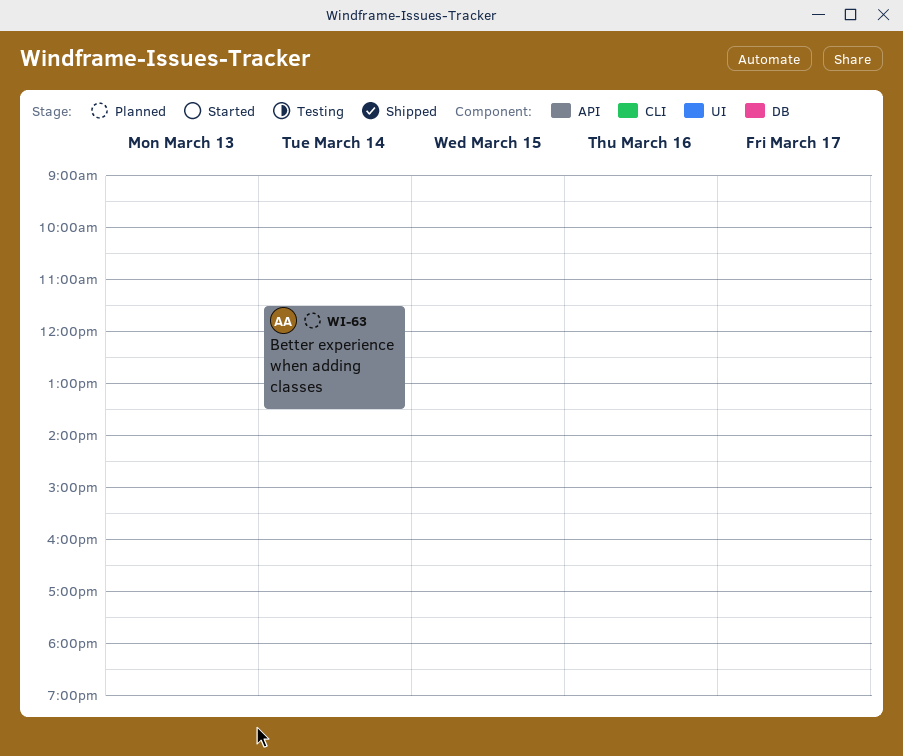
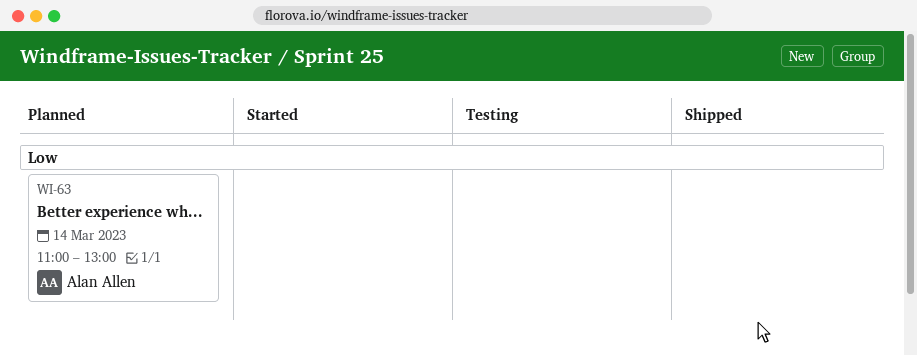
WI-63, begins: 11:30 -> 11:00
WI-63, ends: 13:30 -> 13:00

